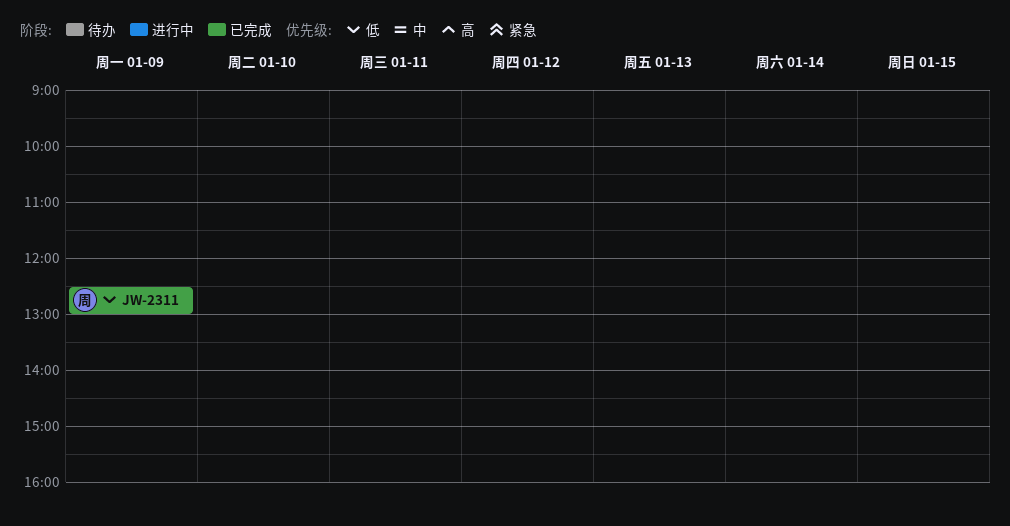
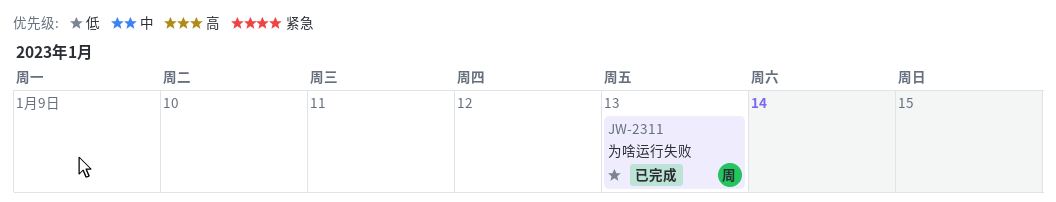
JW-2311, day: Jan 9 -> Jan 13

